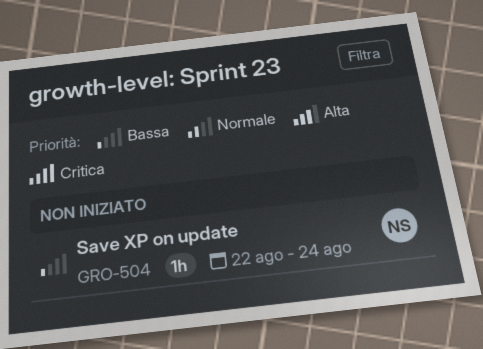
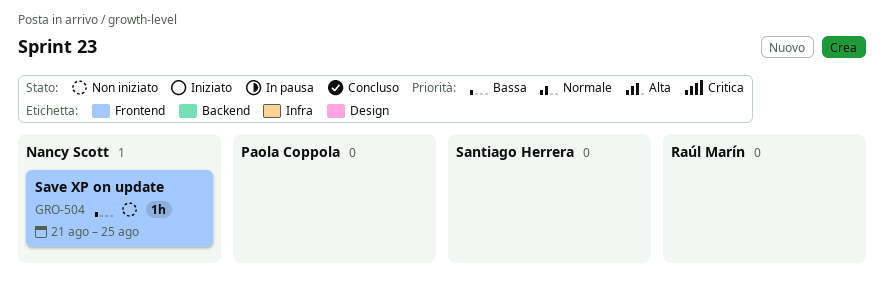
GRO-504, start: Aug 22 -> Aug 21
GRO-504, due: Aug 24 -> Aug 25

